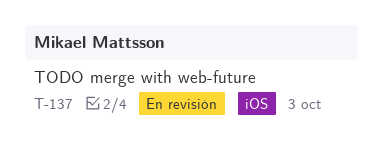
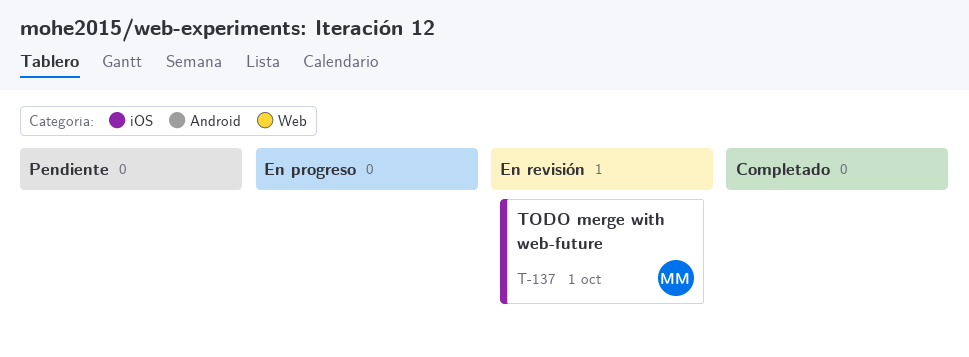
T-137, due: Oct 3 -> Oct 1

